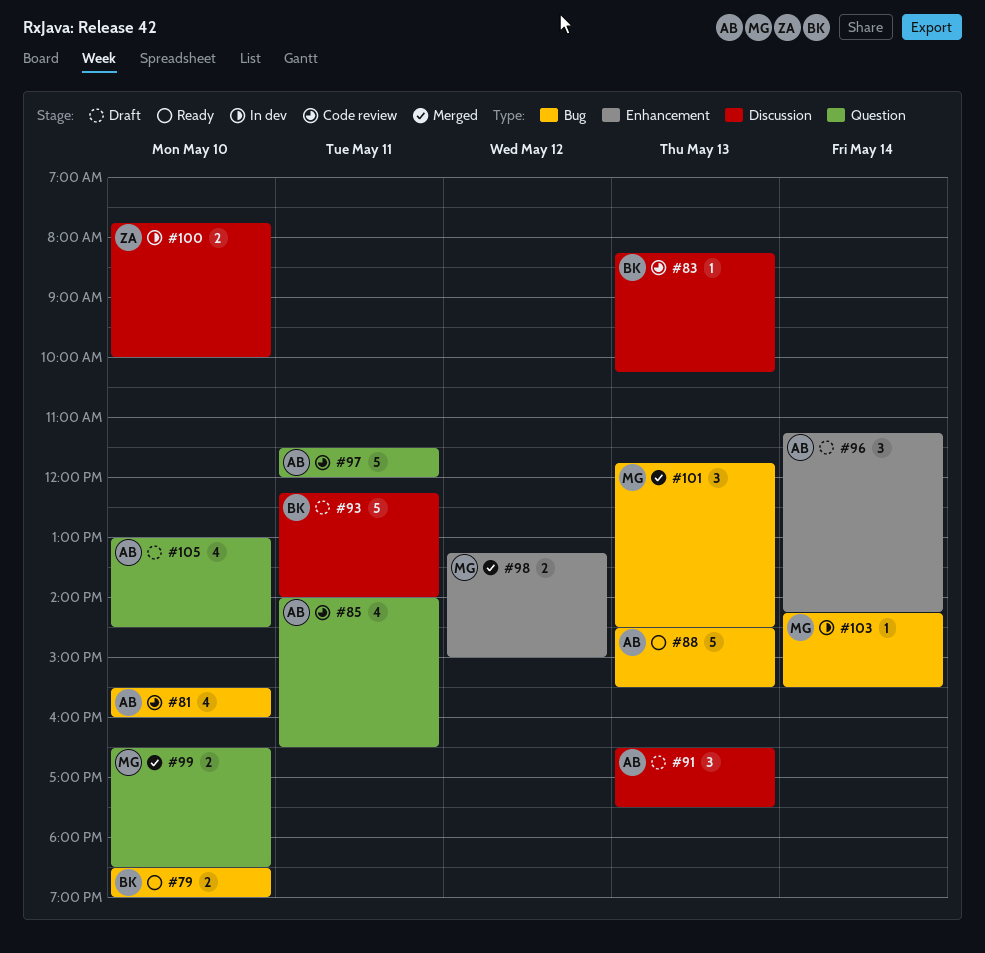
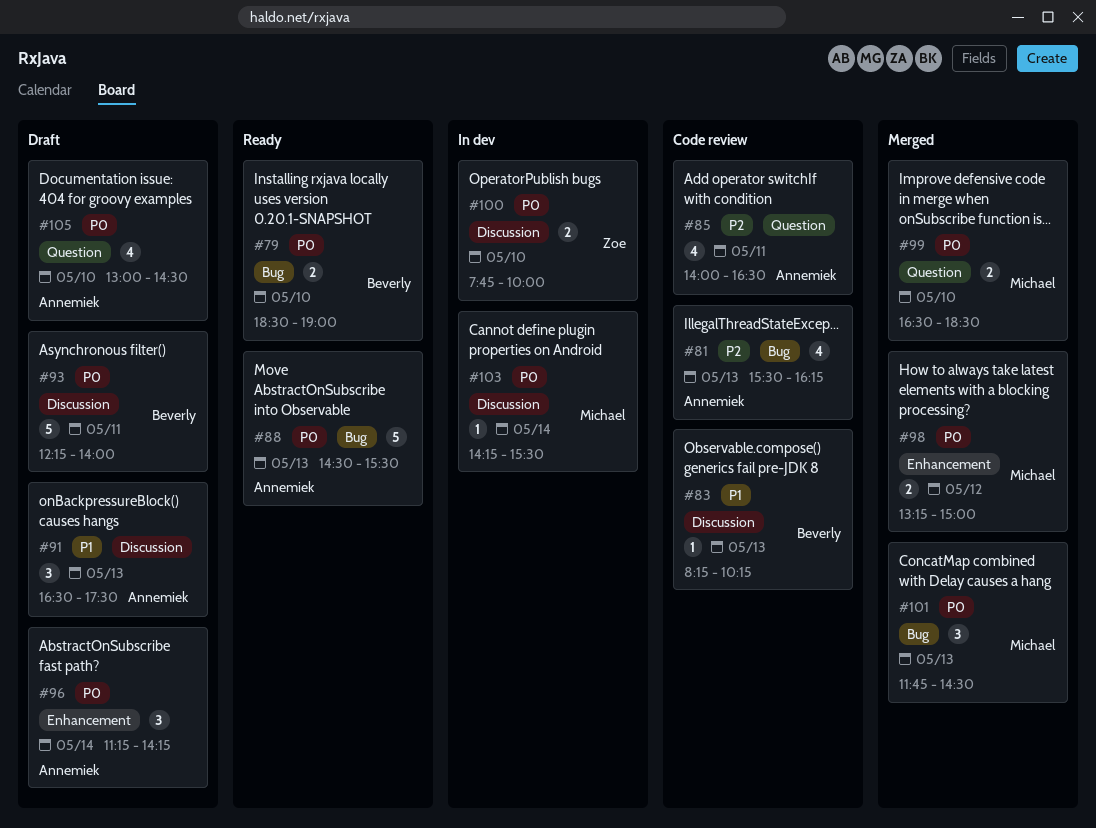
#81, day: May 10 -> May 13
#81, ends: 16:00 -> 16:15
#97: present -> none
#103, label: Bug -> Discussion

